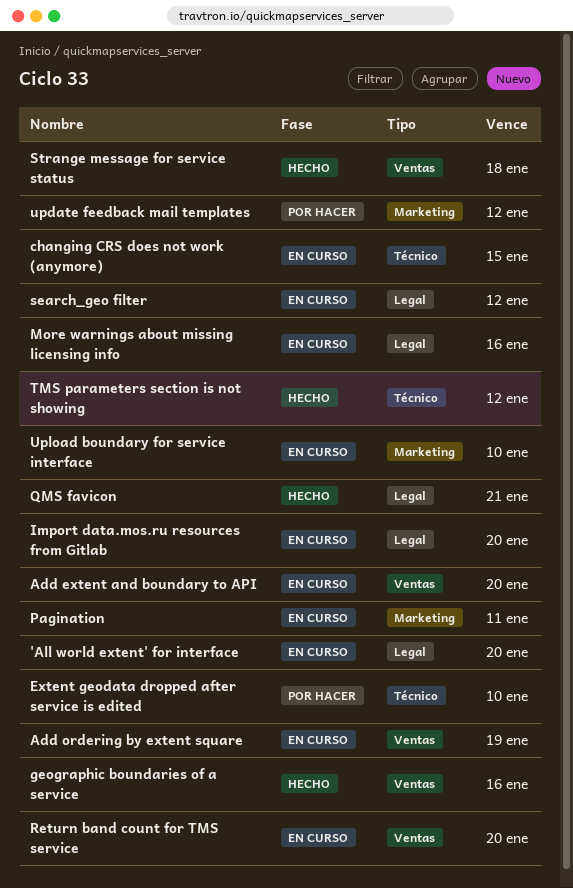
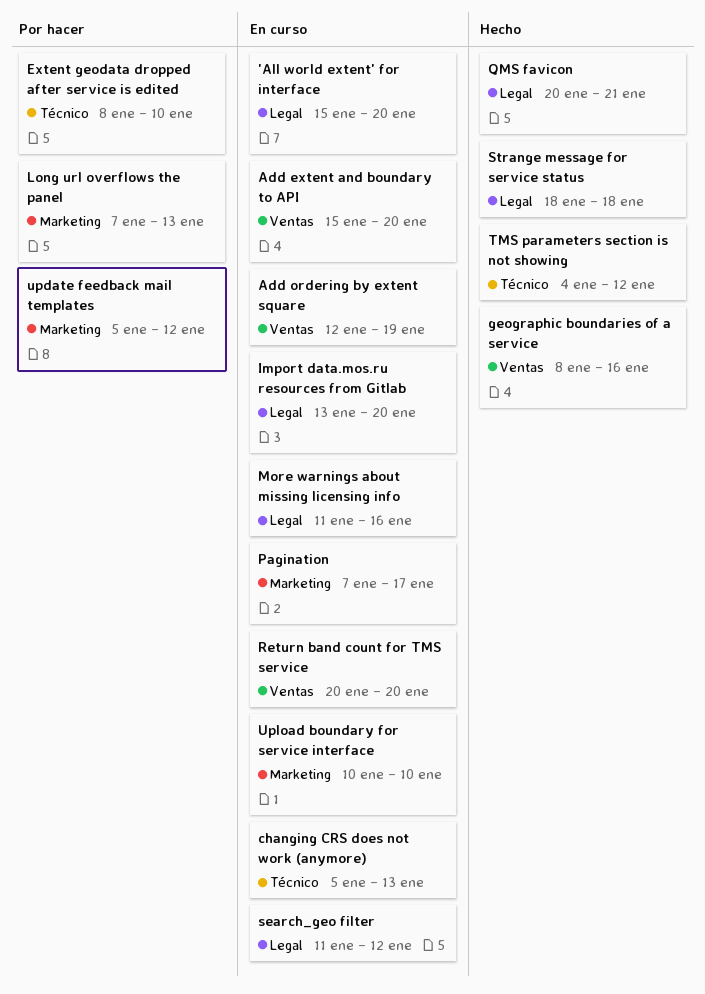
changing CRS does not work (anymore), due: Jan 15 -> Jan 13
Long url overflows the panel: none -> present
Pagination, due: Jan 11 -> Jan 17
Strange message for service status, label: Ventas -> Legal

